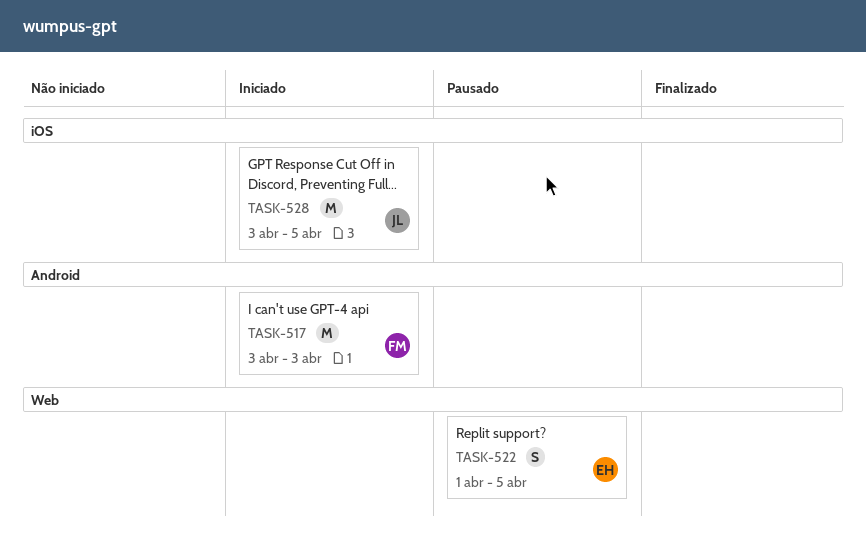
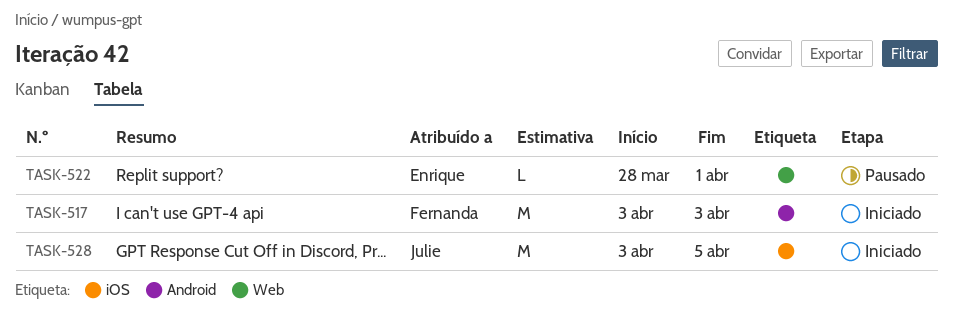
TASK-522, estimate: S -> L
TASK-522, start: Apr 1 -> Mar 28
TASK-522, due: Apr 5 -> Apr 1

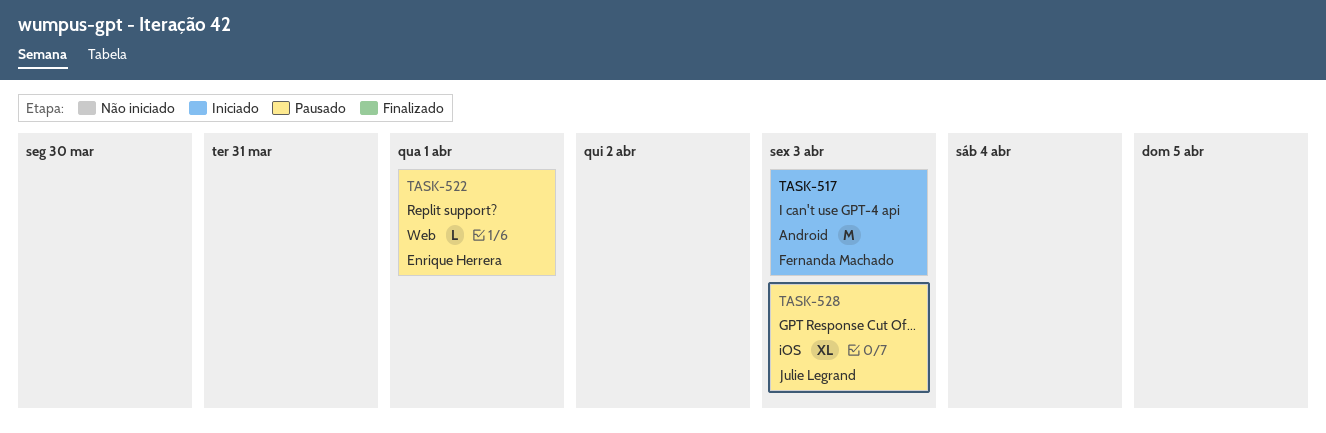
TASK-528, status: Iniciado -> Pausado
TASK-528, estimate: M -> XL
TASK-528, due: Apr 5 -> Apr 3

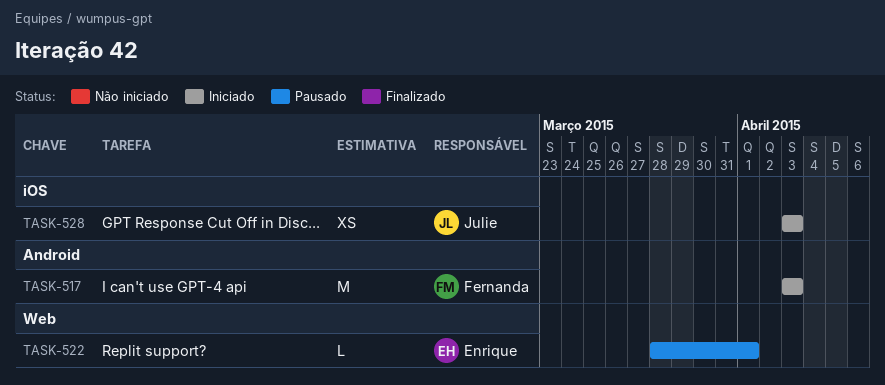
TASK-528, status: Pausado -> Iniciado
TASK-528, estimate: XL -> XS

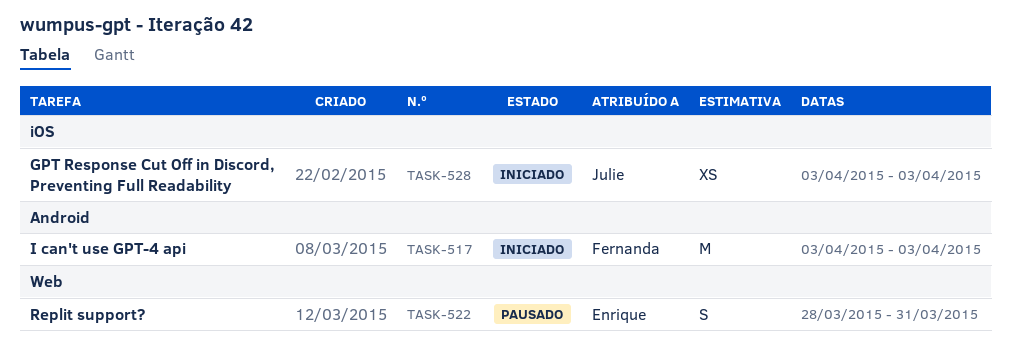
TASK-522, estimate: L -> S
TASK-522, due: Apr 1 -> Mar 31

